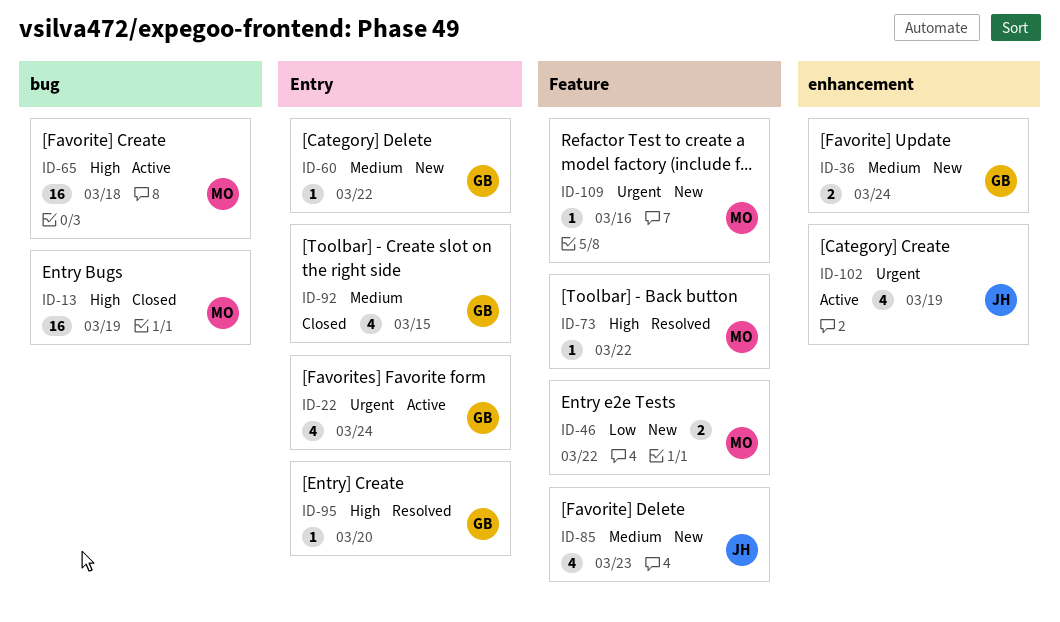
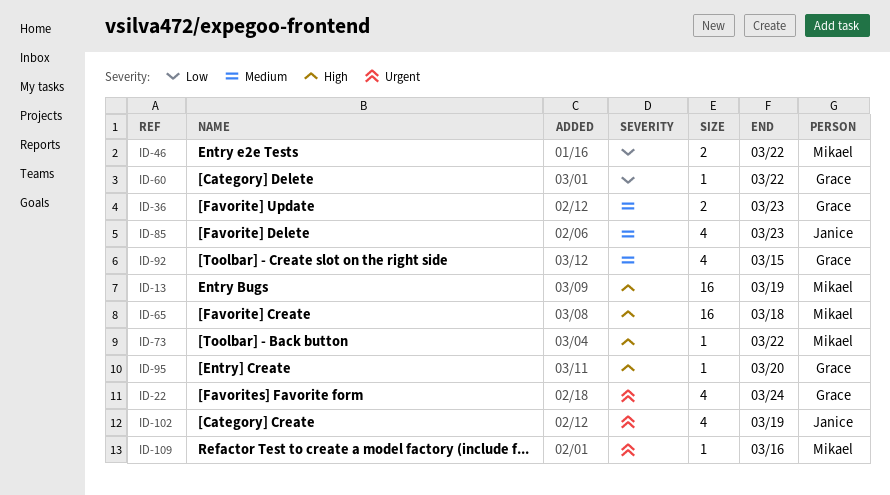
ID-36, due: Mar 24 -> Mar 23
ID-60, priority: Medium -> Low

